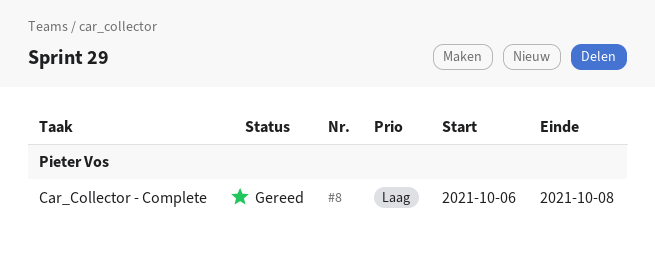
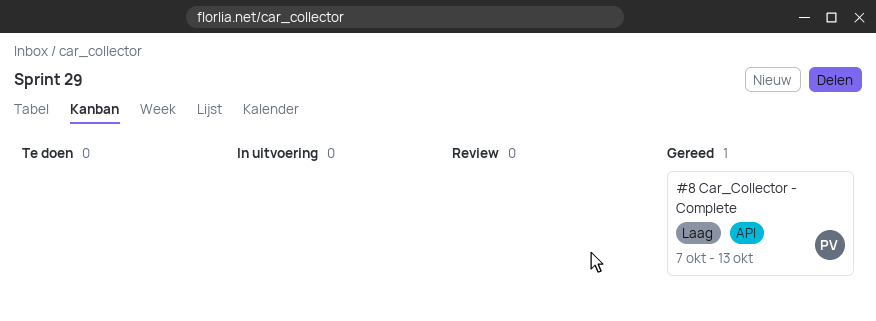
#8, start: Oct 6 -> Oct 7
#8, due: Oct 8 -> Oct 13

